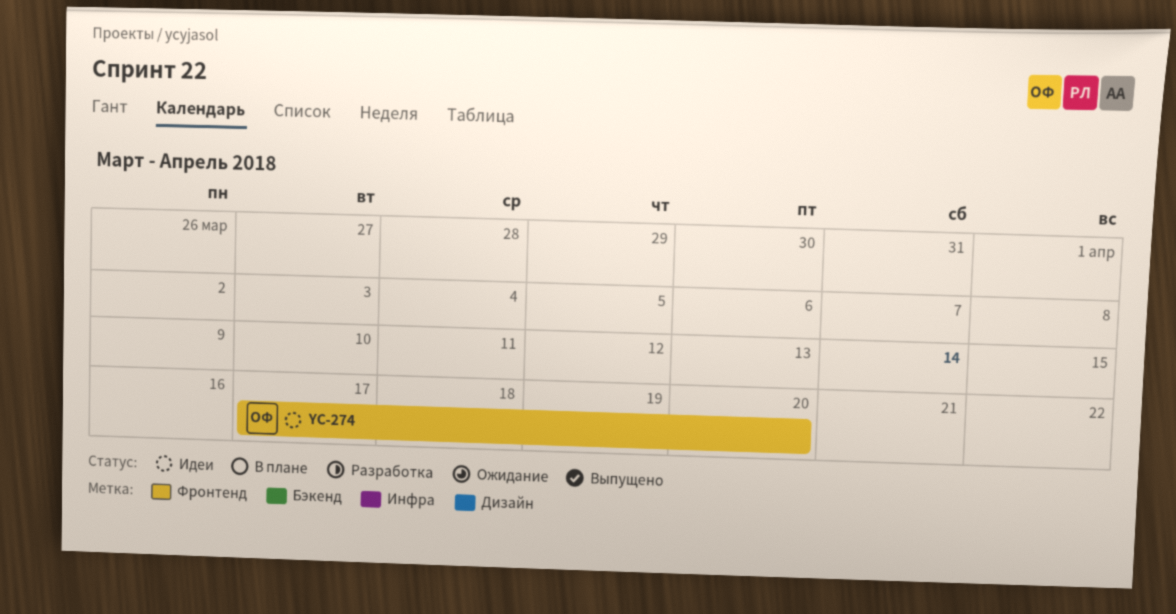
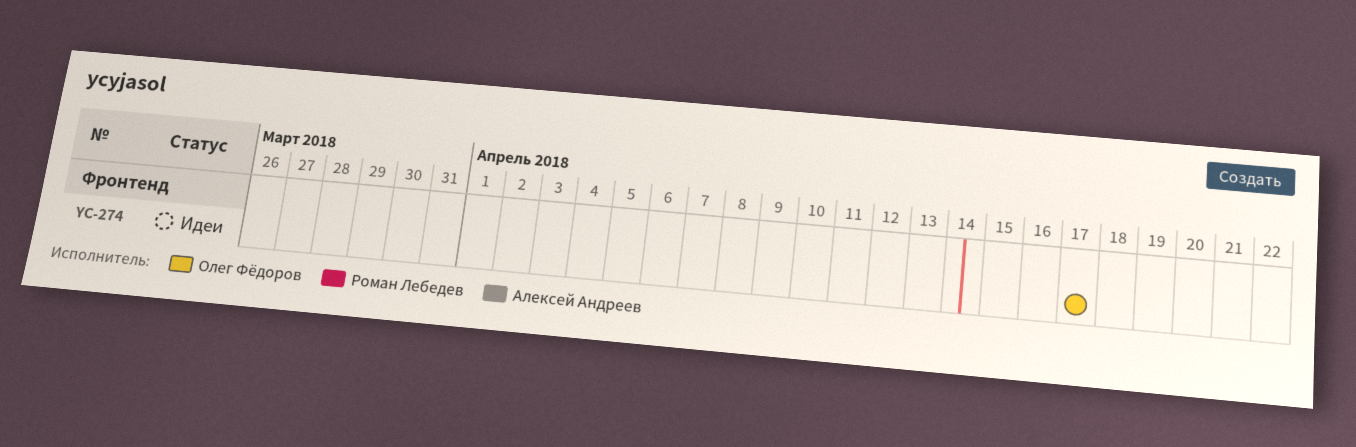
YC-274, due: Apr 20 -> Apr 17

